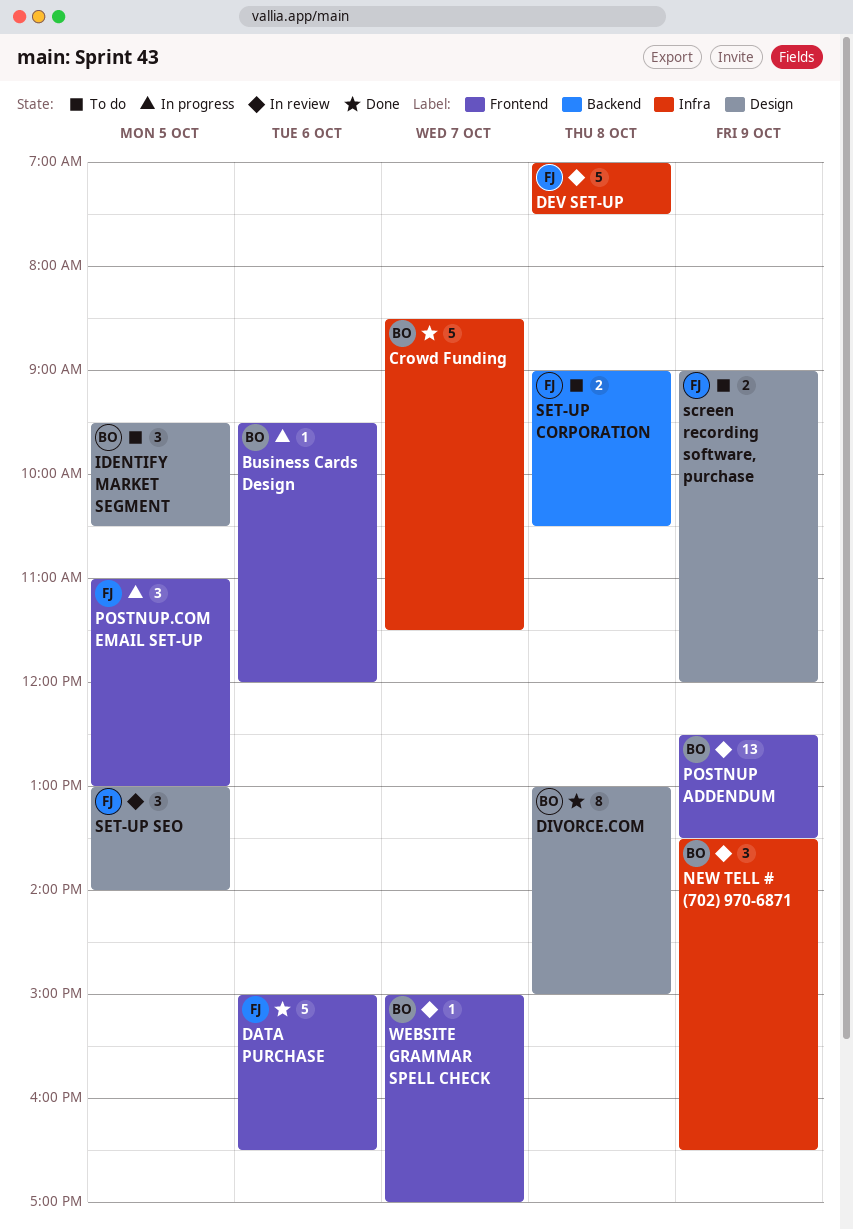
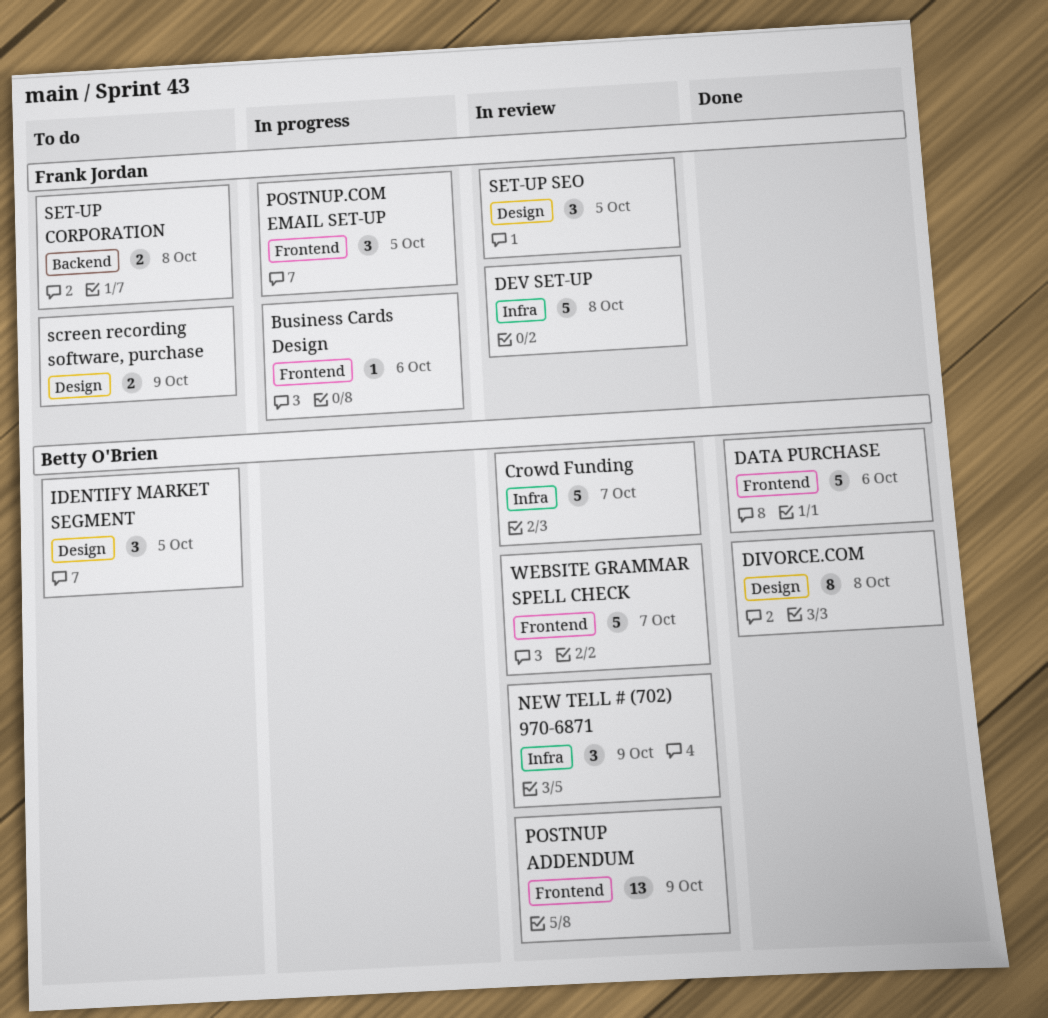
Business Cards Design, owner: Betty O'Brien -> Frank Jordan
Crowd Funding, status: Done -> In review
DATA PURCHASE, owner: Frank Jordan -> Betty O'Brien
WEBSITE GRAMMAR SPELL CHECK, estimate: 1 -> 5

